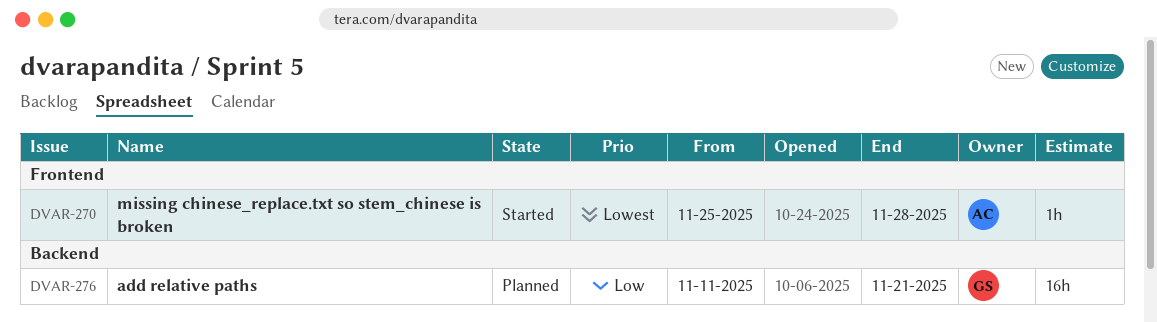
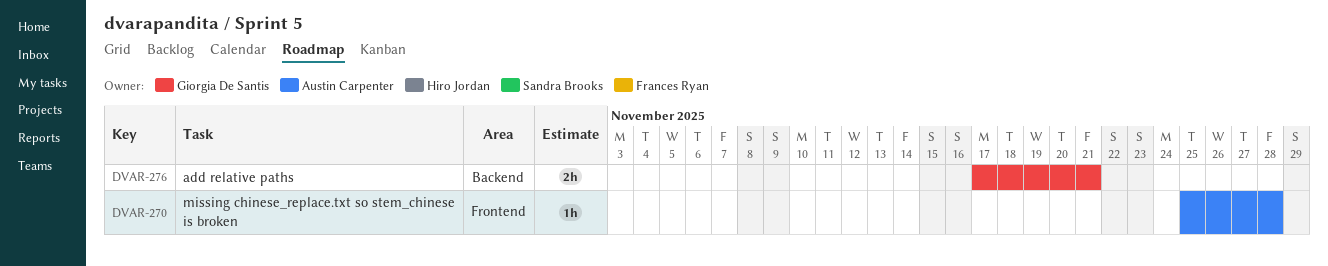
DVAR-276, estimate: 16h -> 2h
DVAR-276, start: Nov 11 -> Nov 17

